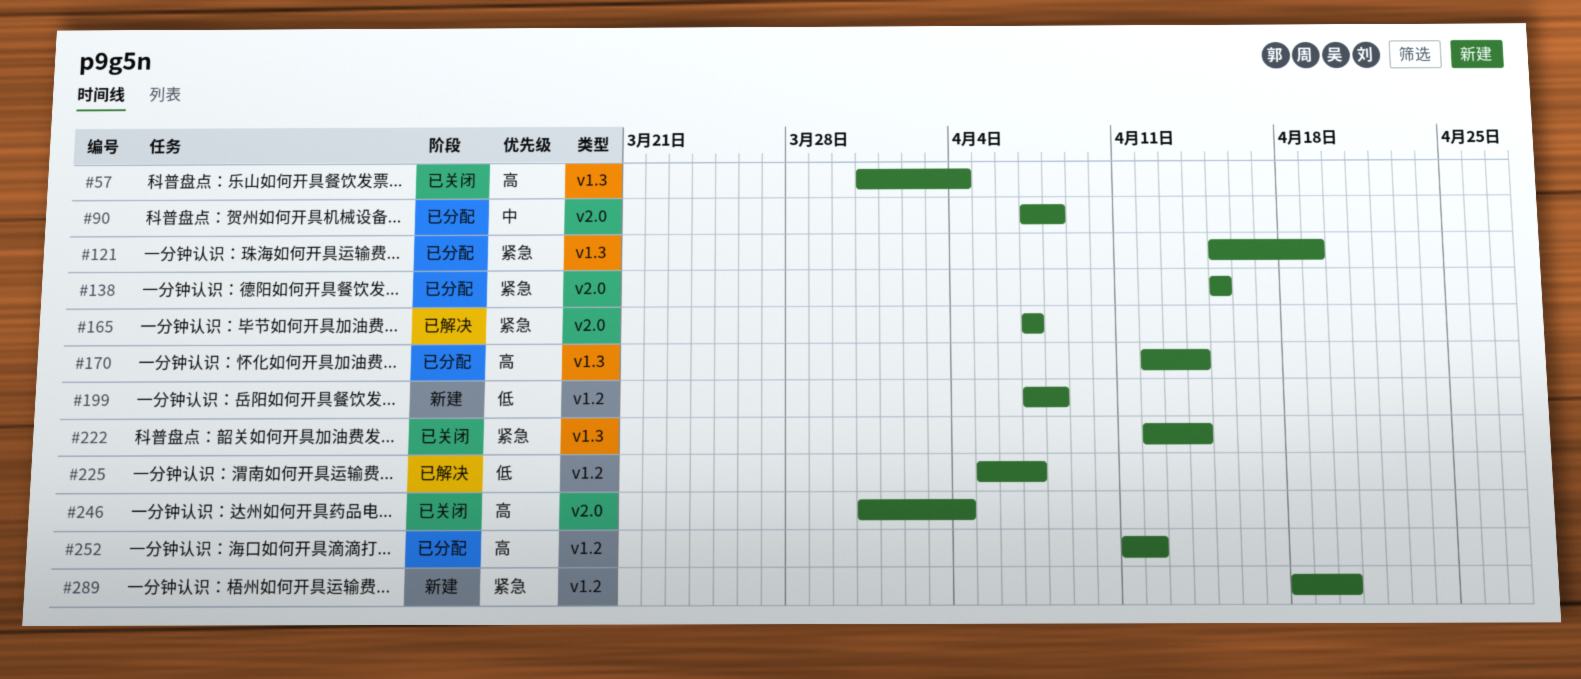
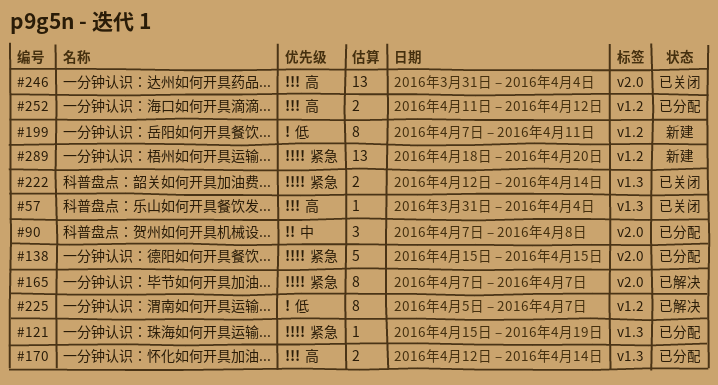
#199, due: Apr 8 -> Apr 11

